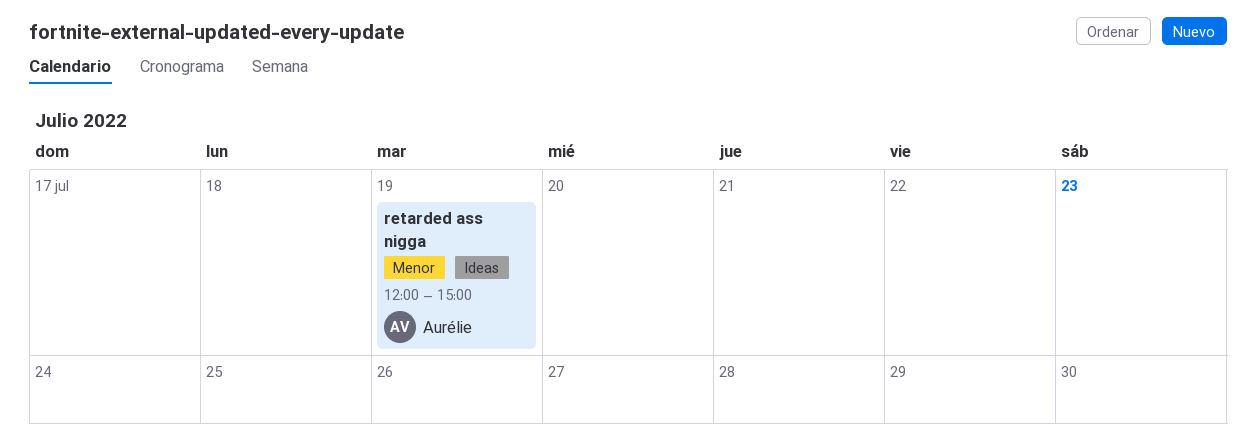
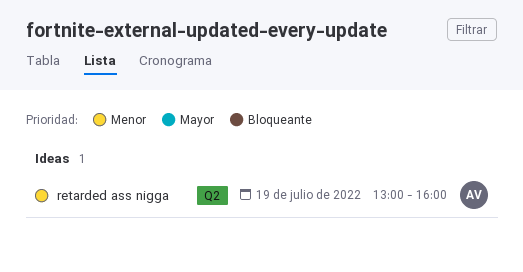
retarded ass nigga, begins: 12:00 -> 13:00
retarded ass nigga, ends: 15:00 -> 16:00

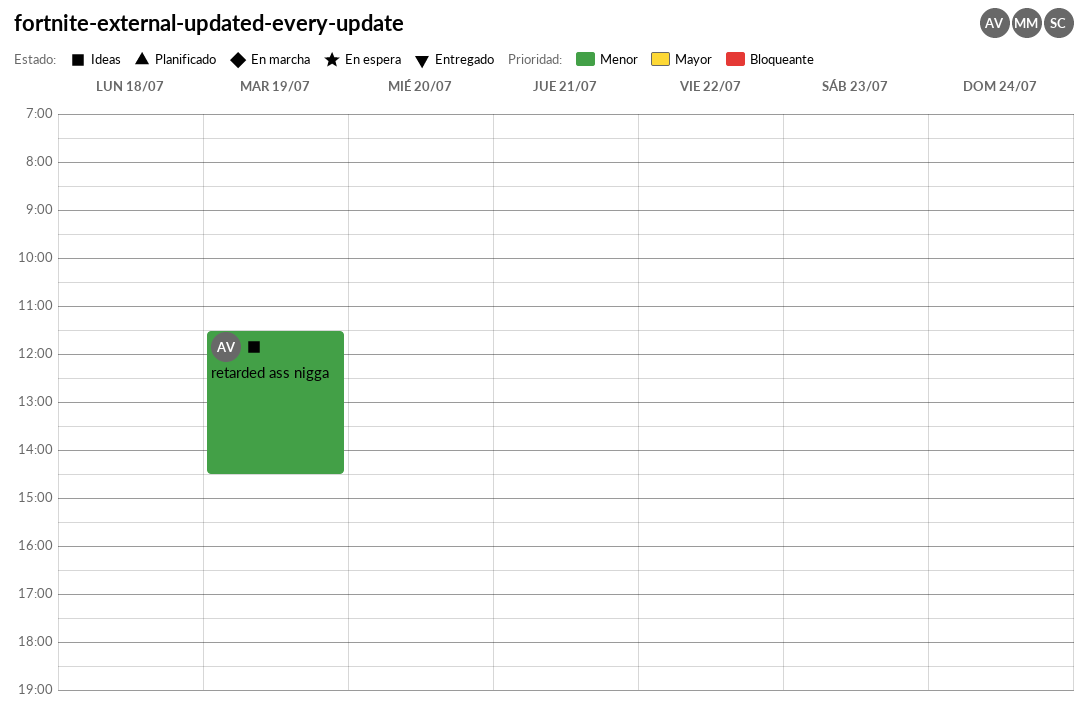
retarded ass nigga, begins: 13:00 -> 11:30
retarded ass nigga, ends: 16:00 -> 14:30

